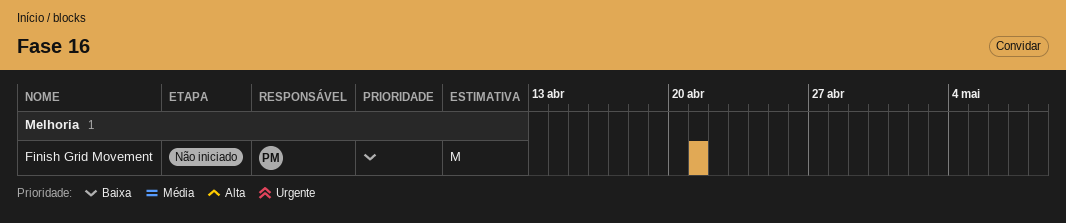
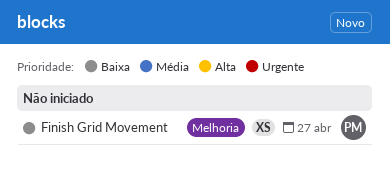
Finish Grid Movement, estimate: M -> XS
Finish Grid Movement, due: Apr 21 -> Apr 27

